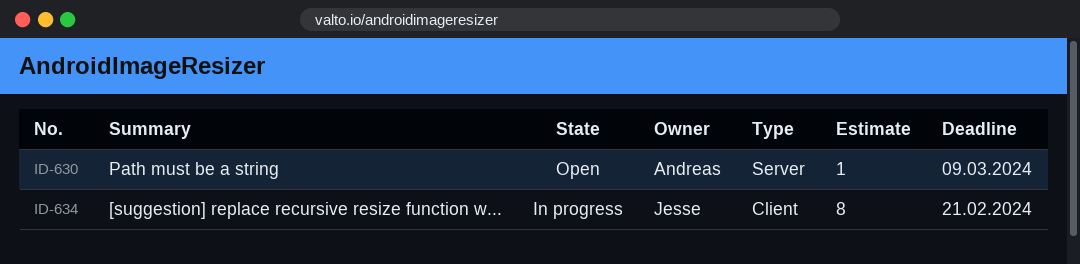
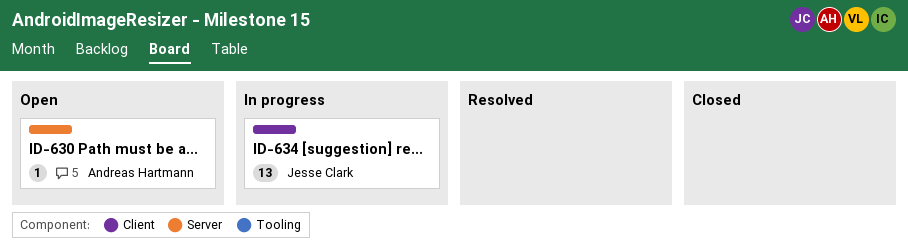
ID-634, estimate: 8 -> 13

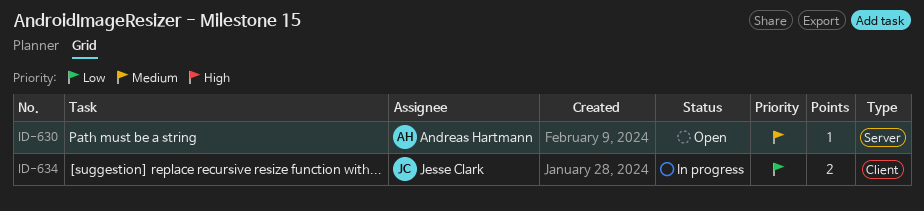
ID-634, estimate: 13 -> 2

